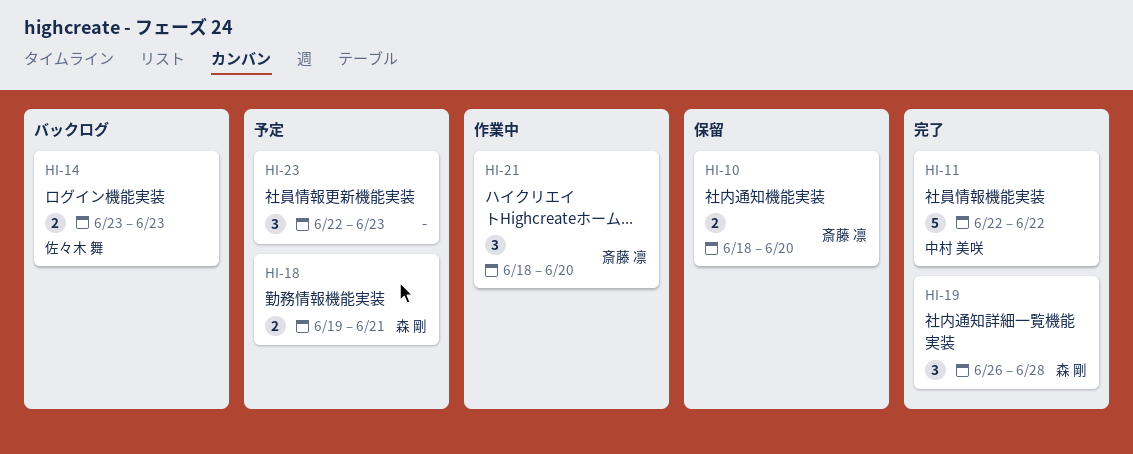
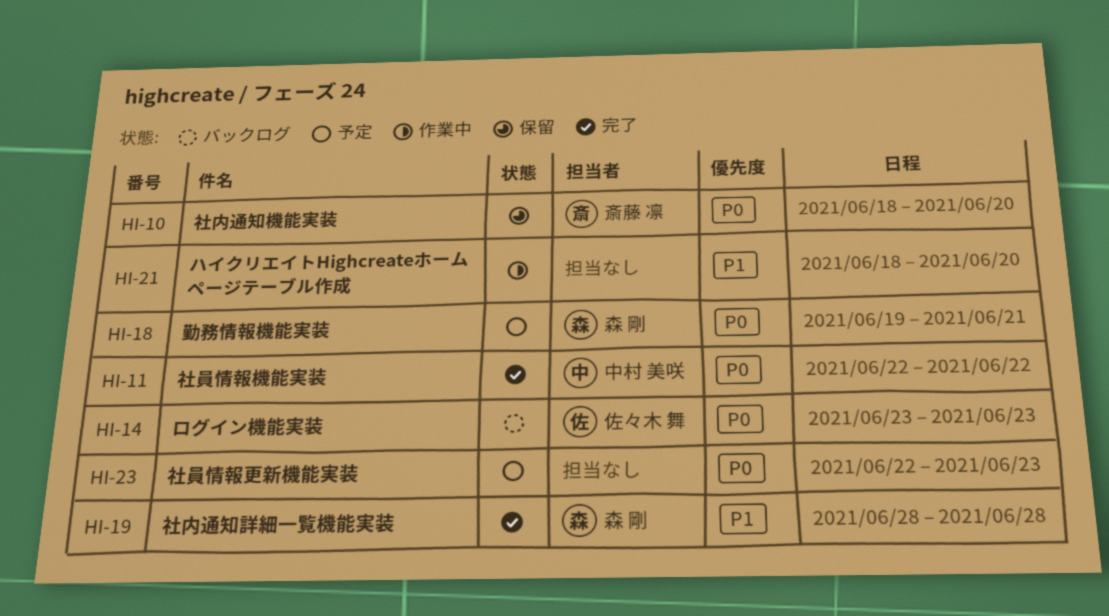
HI-19, start: Jun 26 -> Jun 28
HI-21, owner: 斎藤 凛 -> none

